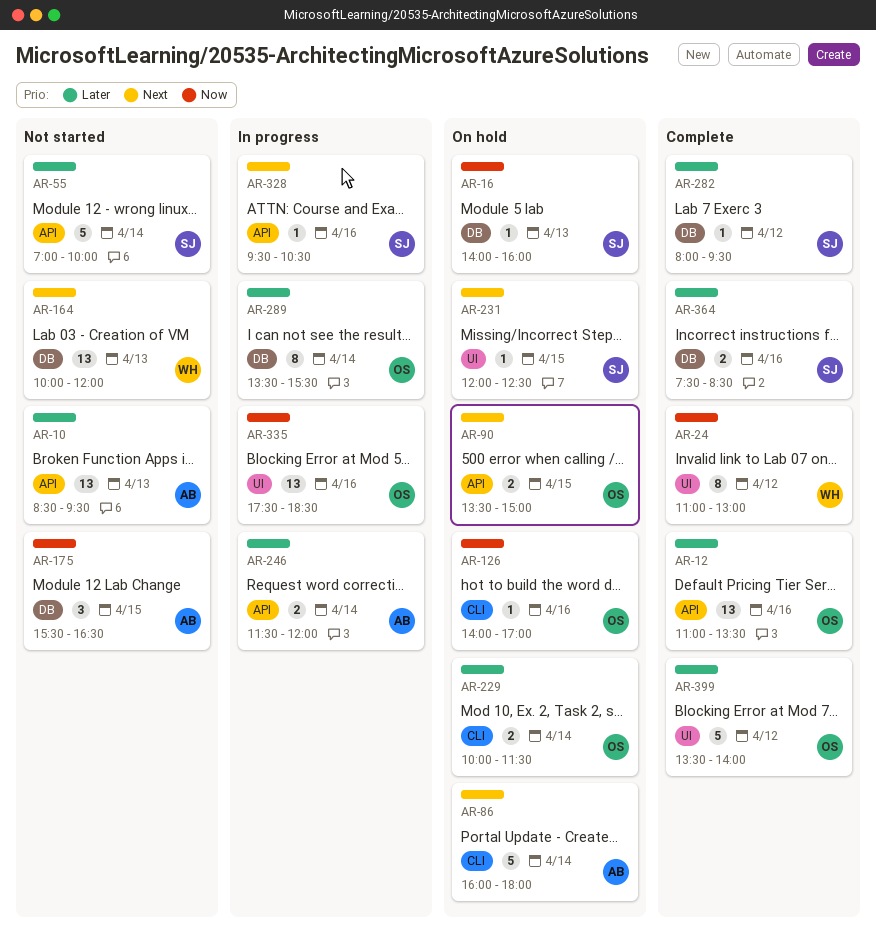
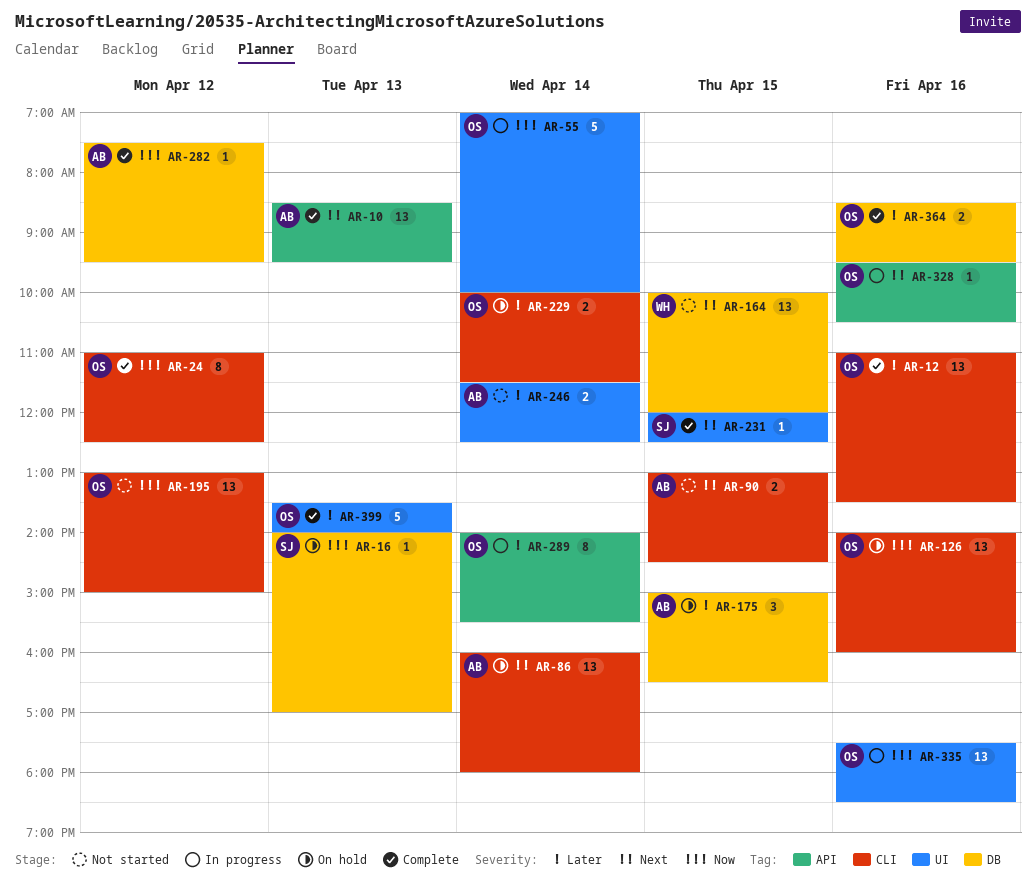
AR-10, status: Not started -> Complete
AR-10, priority: Later -> Next
AR-12, label: API -> CLI
AR-16, ends: 16:00 -> 17:00
AR-24, owner: WH -> OS
AR-24, label: UI -> CLI
AR-24, ends: 13:00 -> 12:30
AR-55, status: Not started -> In progress
AR-55, owner: SJ -> OS
AR-55, priority: Later -> Now
AR-55, label: API -> UI
AR-86, estimate: 5 -> 13
AR-90, status: On hold -> Not started
AR-90, owner: OS -> AB
AR-90, label: API -> CLI
AR-90, begins: 13:30 -> 13:00
AR-90, ends: 15:00 -> 14:30
AR-126, estimate: 1 -> 13
AR-126, ends: 17:00 -> 16:00
AR-164, day: Apr 13 -> Apr 15
AR-175, status: Not started -> On hold
AR-175, priority: Now -> Later
AR-175, begins: 15:30 -> 15:00
AR-195: none -> present
AR-231, status: On hold -> Complete
AR-246, status: In progress -> Not started
AR-246, label: API -> UI
AR-246, ends: 12:00 -> 12:30
AR-282, owner: SJ -> AB
AR-282, priority: Later -> Now
AR-282, begins: 08:00 -> 07:30
AR-289, label: DB -> API
AR-289, begins: 13:30 -> 14:00
AR-328, owner: SJ -> OS
AR-364, owner: SJ -> OS
AR-364, begins: 07:30 -> 08:30
AR-364, ends: 08:30 -> 09:30
AR-399, day: Apr 12 -> Apr 13

